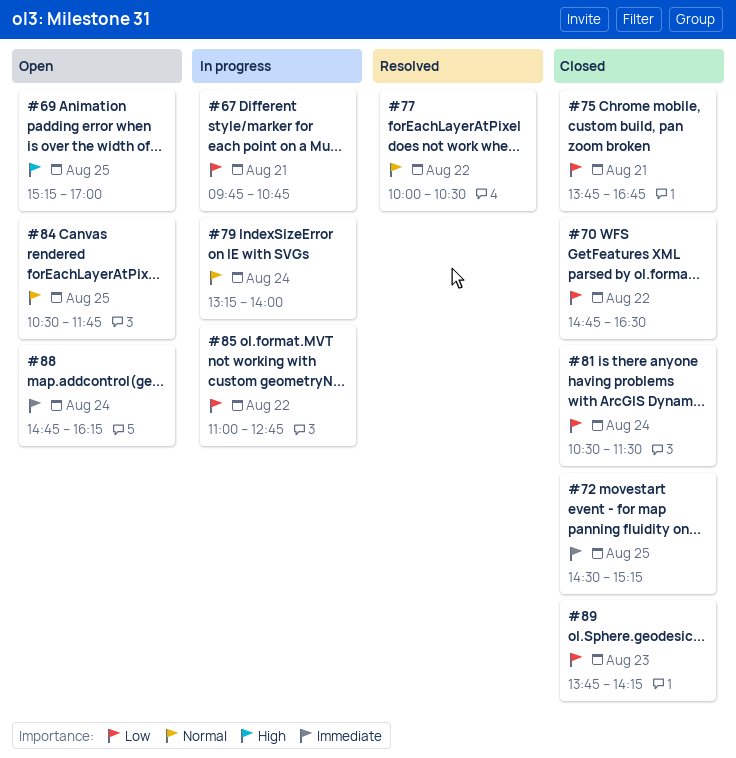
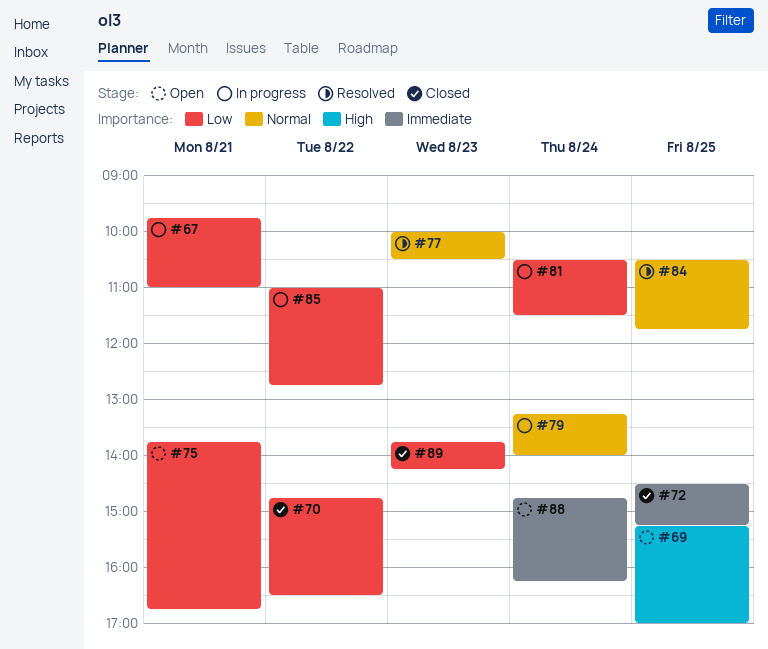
#67, ends: 10:45 -> 11:00
#75, status: Closed -> Open
#77, day: Aug 22 -> Aug 23
#81, status: Closed -> In progress
#84, status: Open -> Resolved

